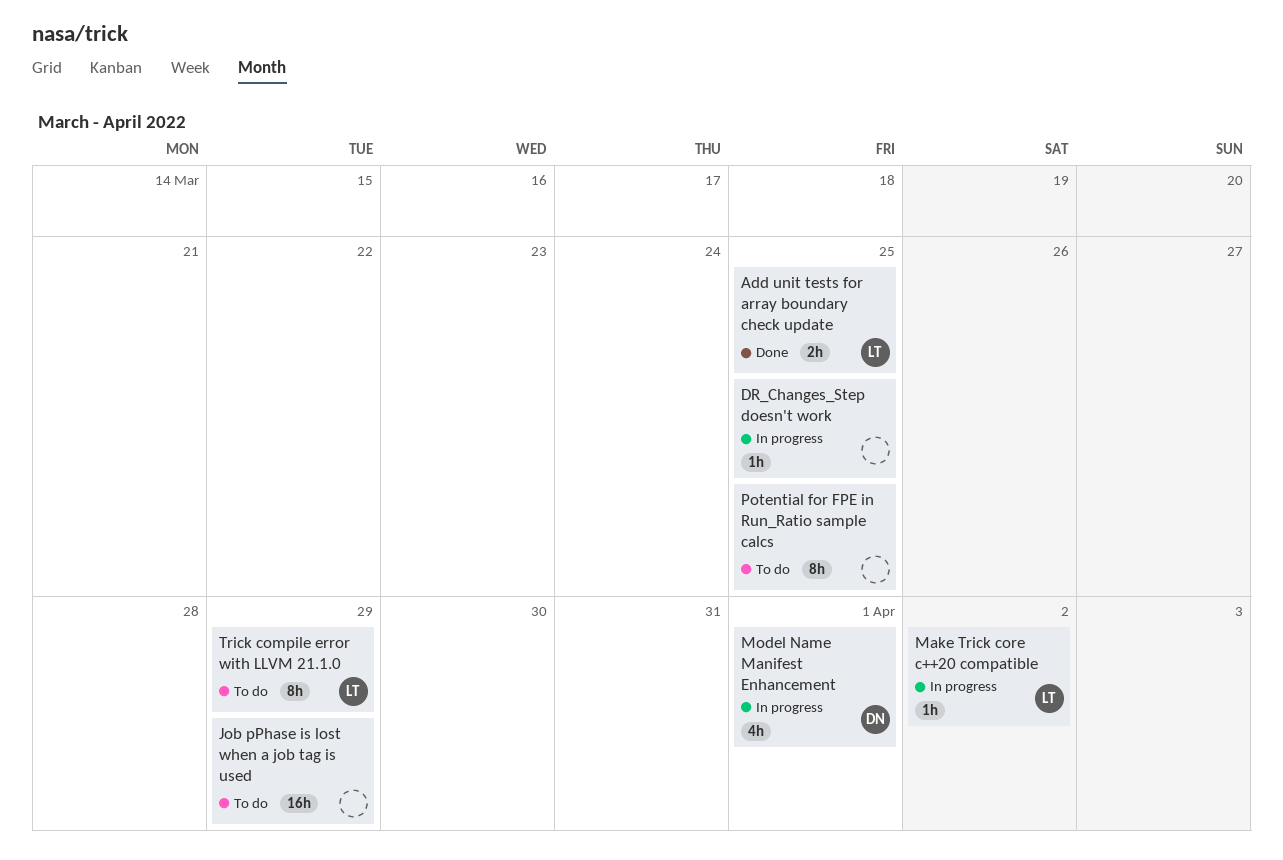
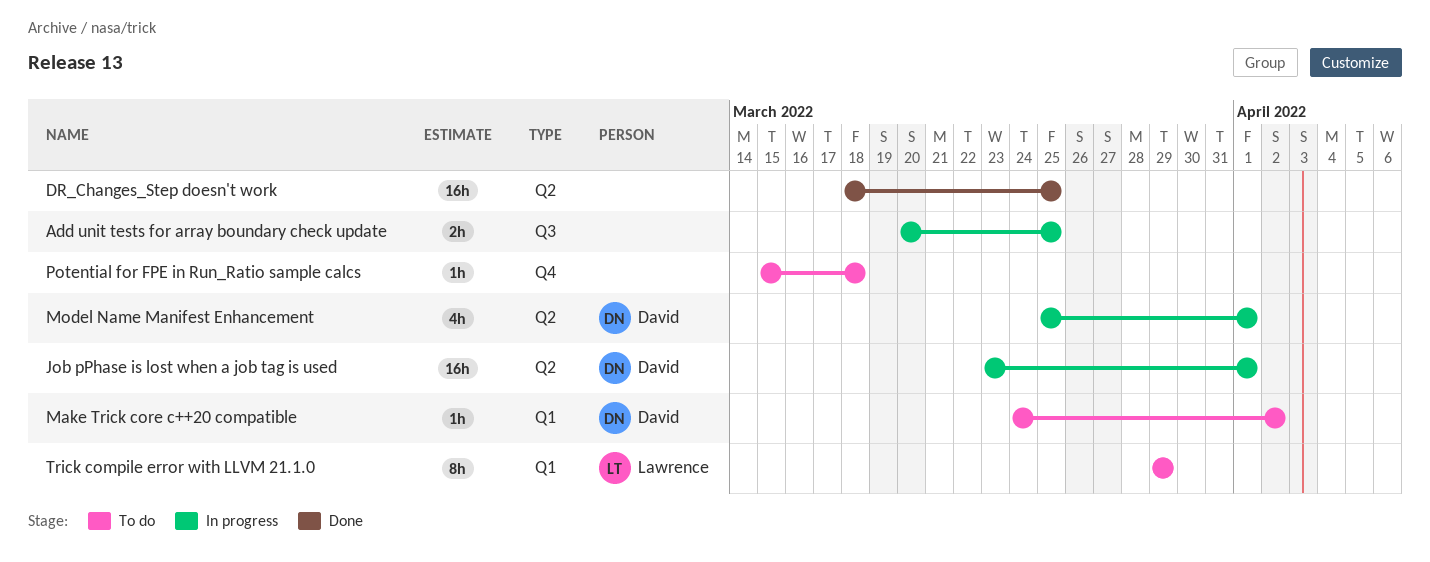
Add unit tests for array boundary check update, status: Done -> In progress
Add unit tests for array boundary check update, owner: Lawrence -> none
DR_Changes_Step doesn't work, status: In progress -> Done
DR_Changes_Step doesn't work, estimate: 1h -> 16h
Job pPhase is lost when a job tag is used, status: To do -> In progress
Job pPhase is lost when a job tag is used, owner: none -> David
Job pPhase is lost when a job tag is used, due: Mar 29 -> Apr 1
Make Trick core c++20 compatible, status: In progress -> To do
Make Trick core c++20 compatible, owner: Lawrence -> David
Potential for FPE in Run_Ratio sample calcs, estimate: 8h -> 1h
Potential for FPE in Run_Ratio sample calcs, due: Mar 25 -> Mar 18

